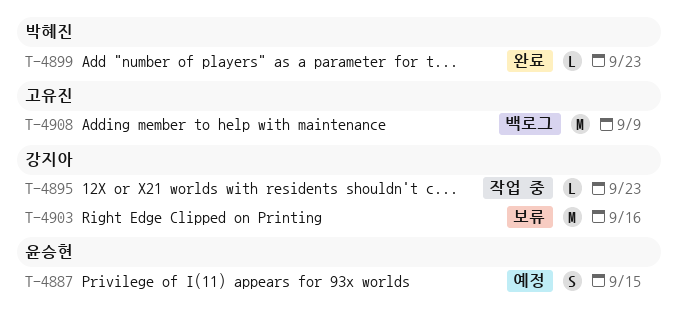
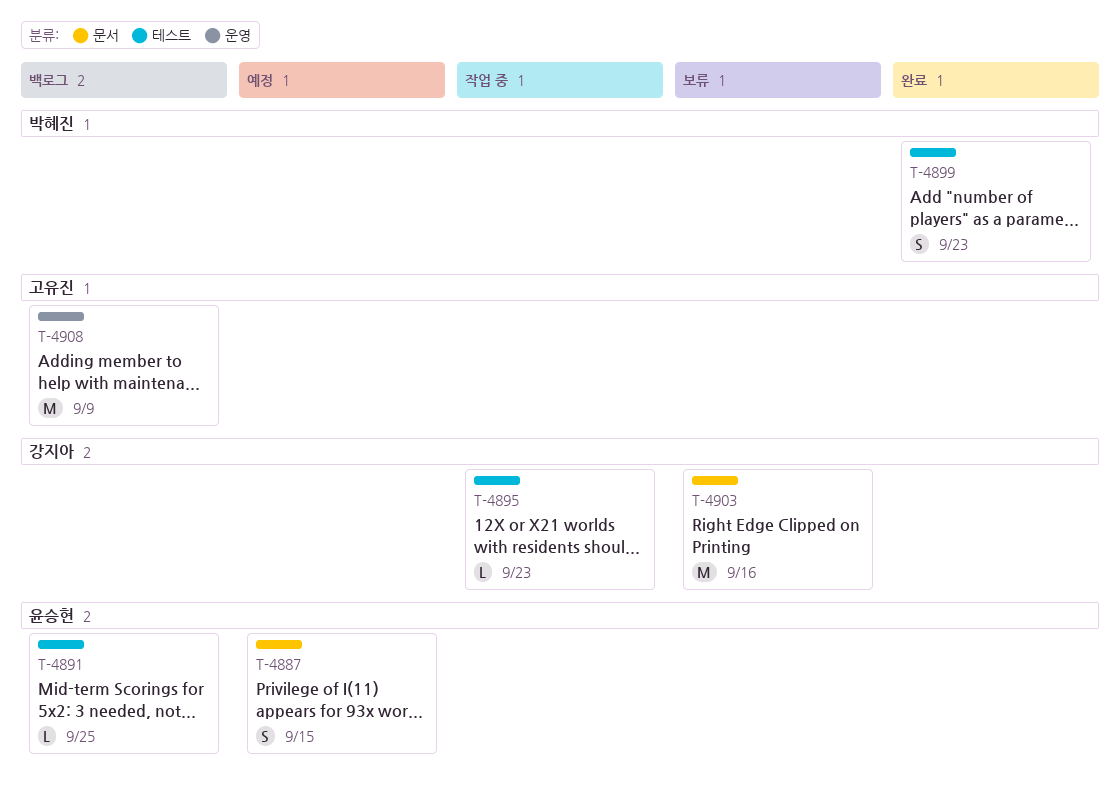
T-4891: none -> present
T-4899, estimate: L -> S

